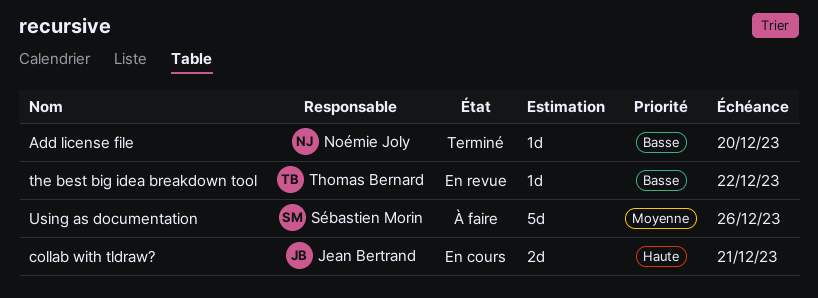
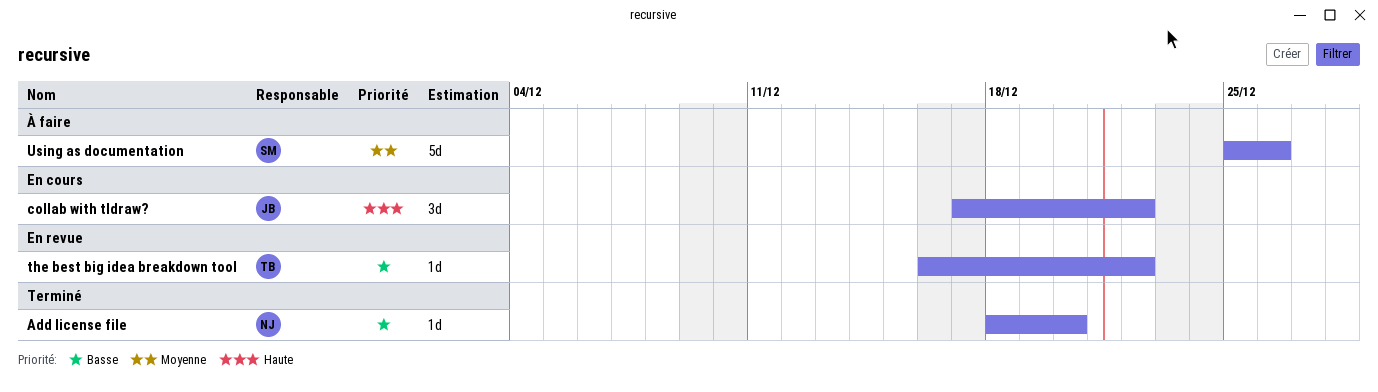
collab with tldraw?, estimate: 2d -> 3d
collab with tldraw?, due: Dec 21 -> Dec 22

